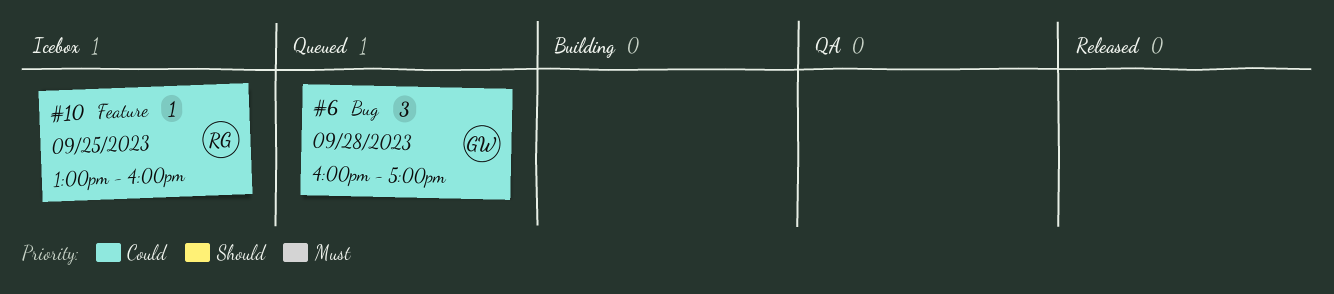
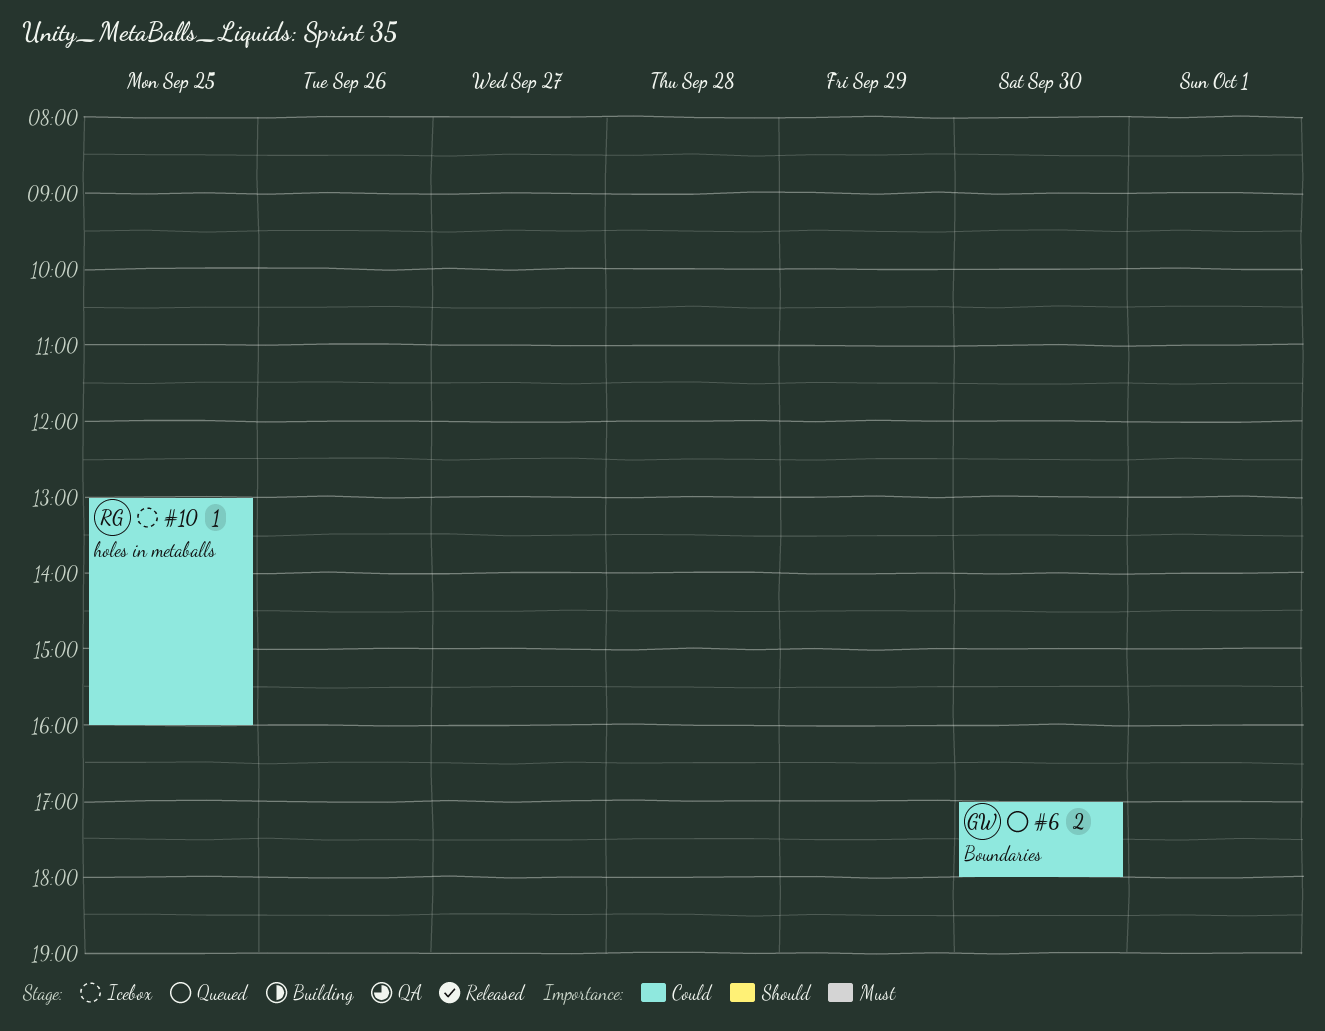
#6, estimate: 3 -> 2
#6, day: Sep 28 -> Sep 30
#6, begins: 16:00 -> 17:00
#6, ends: 17:00 -> 18:00

